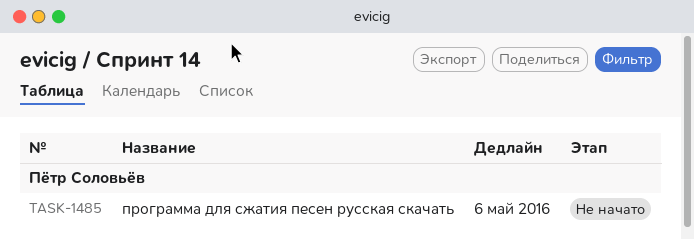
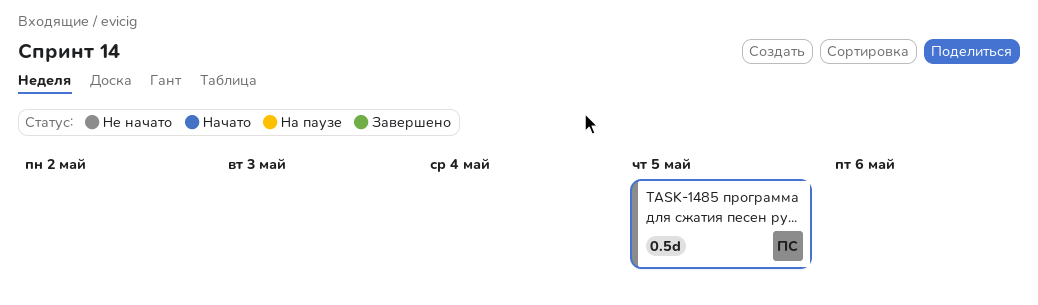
TASK-1485, due: May 6 -> May 5

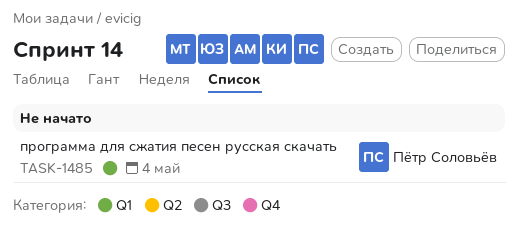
TASK-1485, due: May 5 -> May 4

